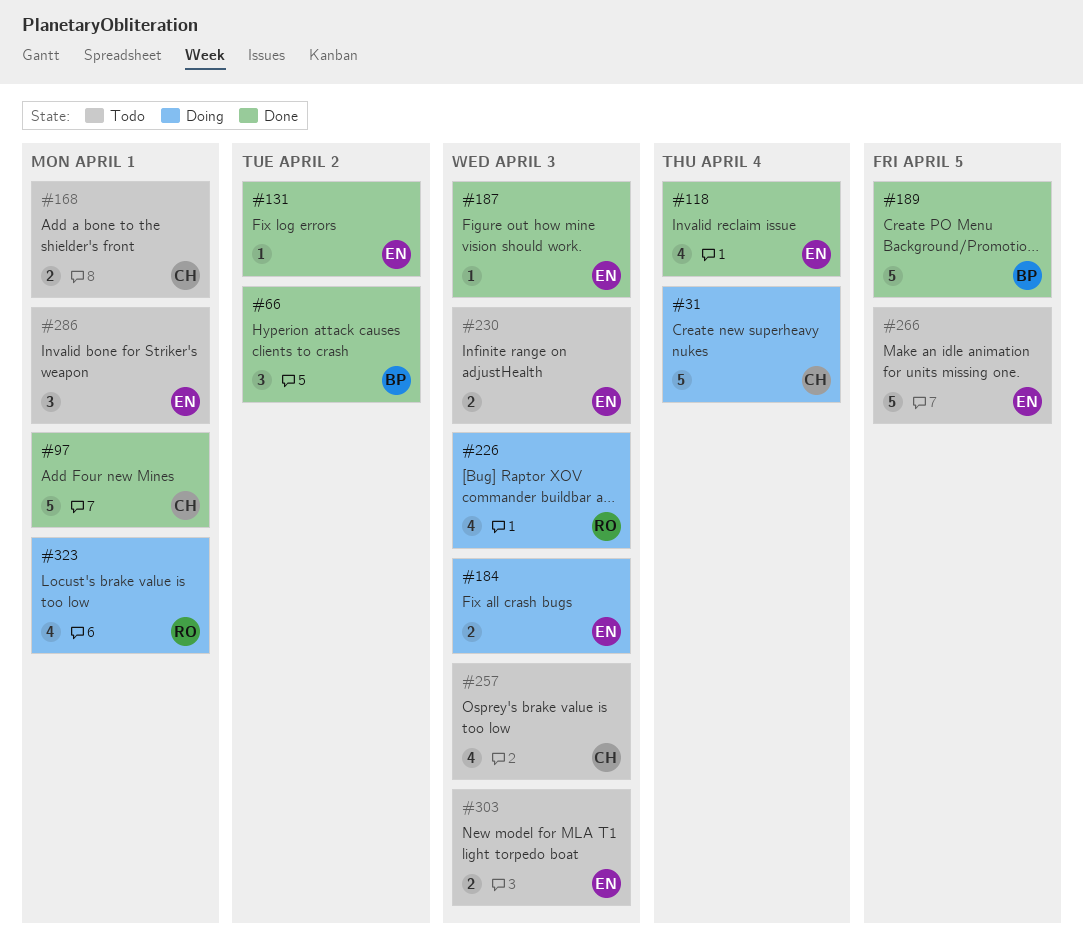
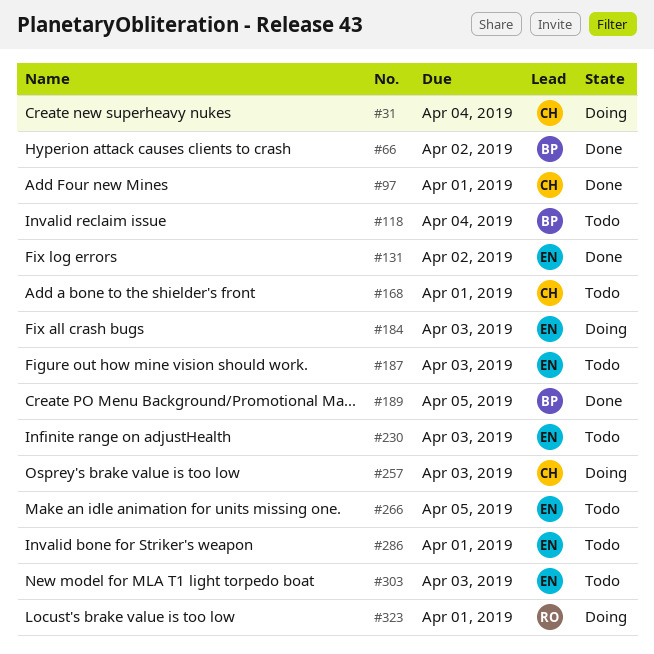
#118, status: Done -> Todo
#118, owner: EN -> BP
#187, status: Done -> Todo
#226: present -> none
#257, status: Todo -> Doing

